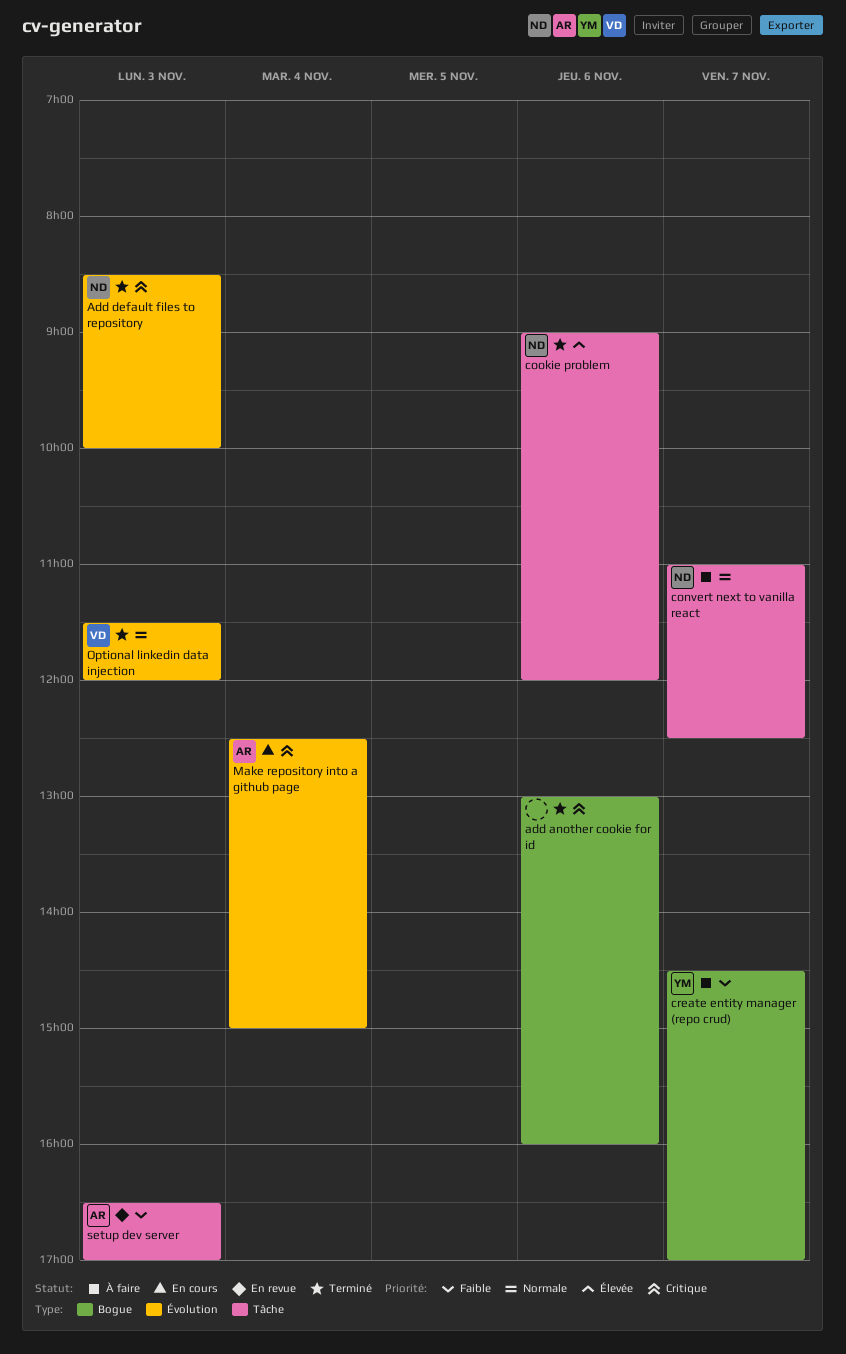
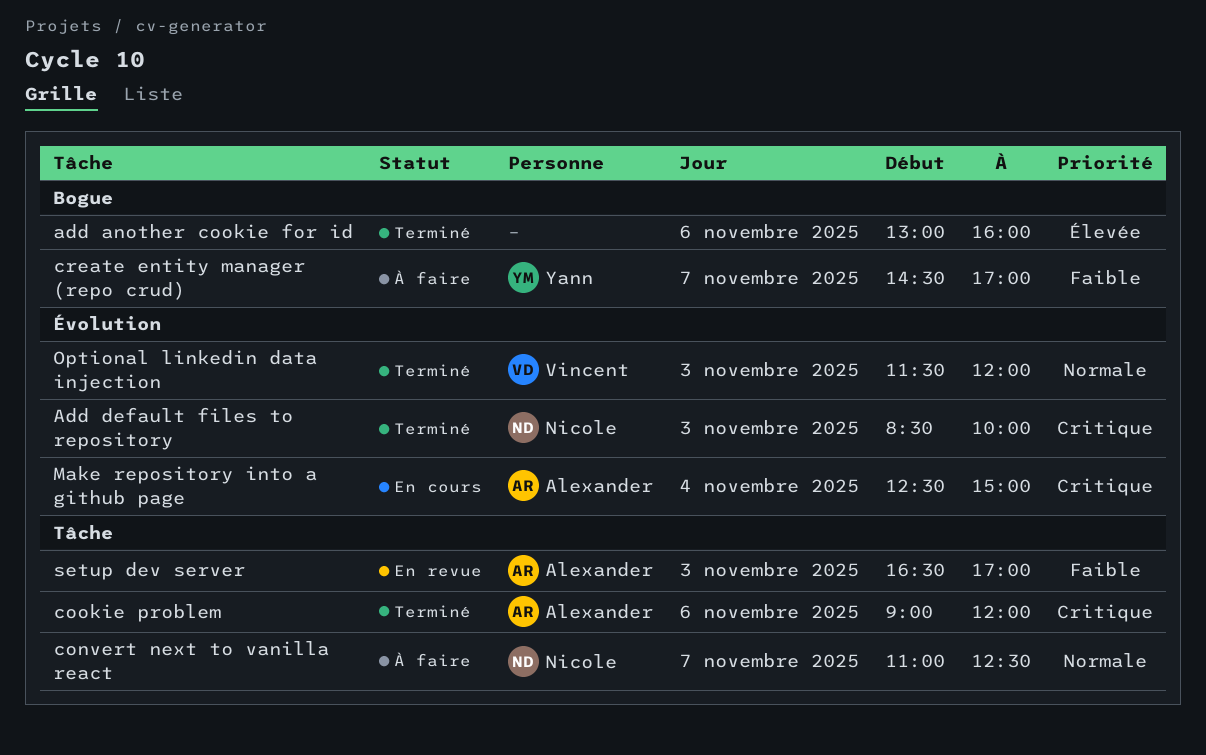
add another cookie for id, priority: Critique -> Élevée
cookie problem, owner: Nicole -> Alexander
cookie problem, priority: Élevée -> Critique

